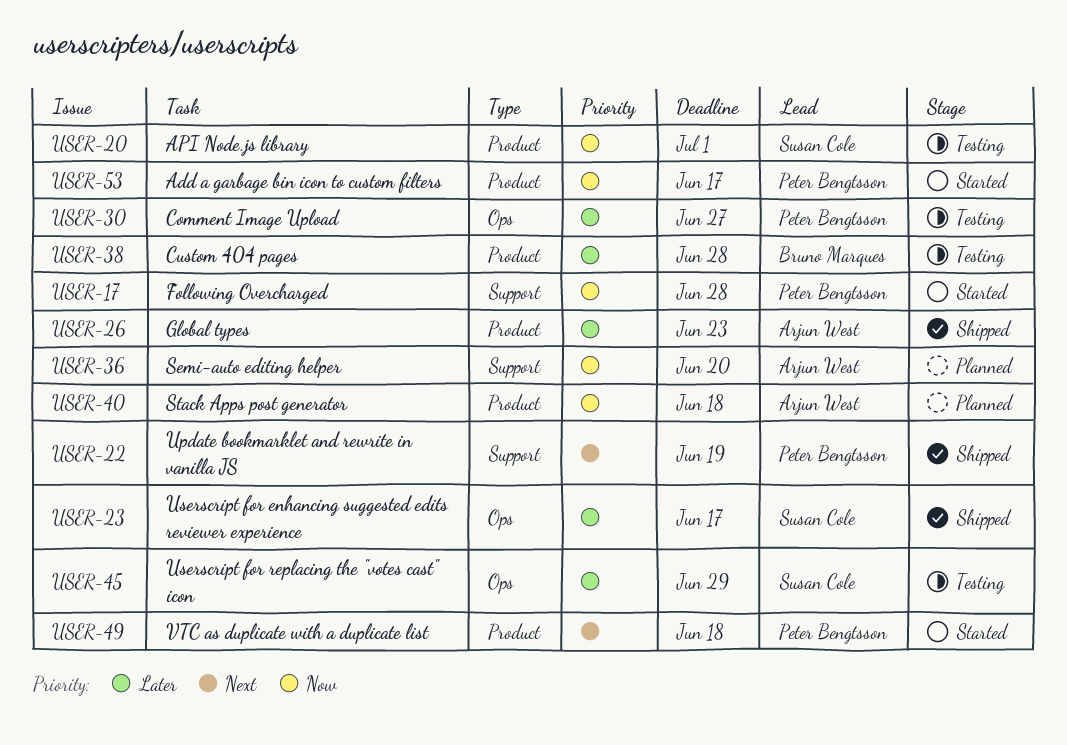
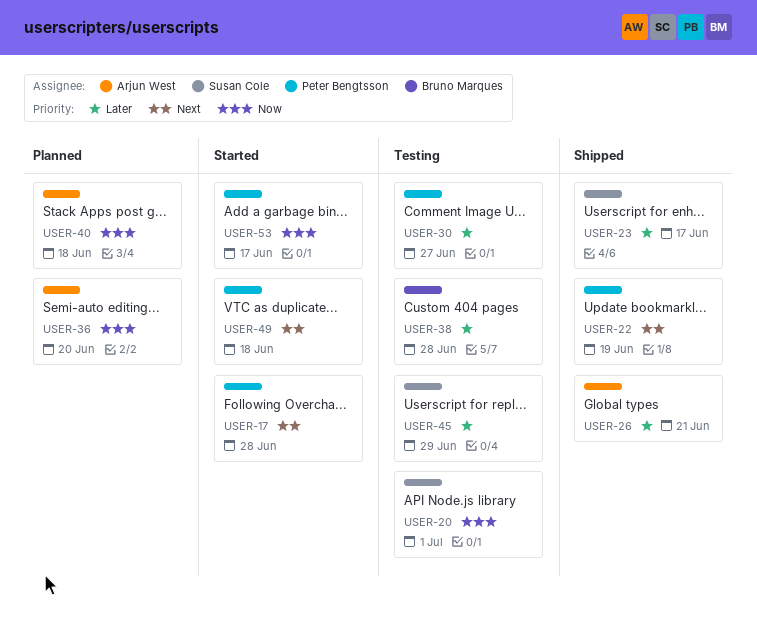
USER-17, priority: Now -> Next
USER-26, due: Jun 23 -> Jun 21

